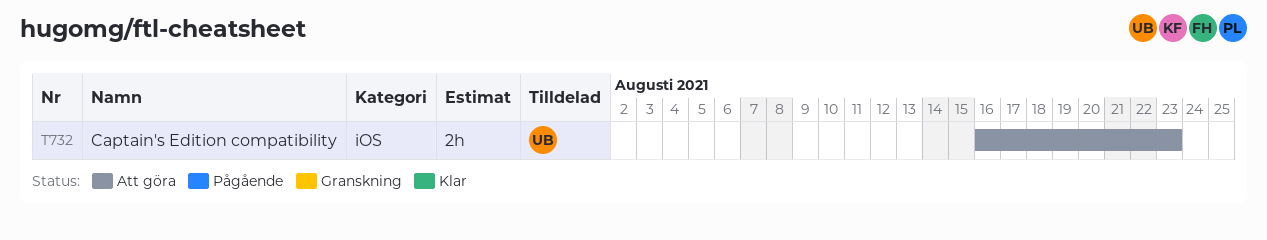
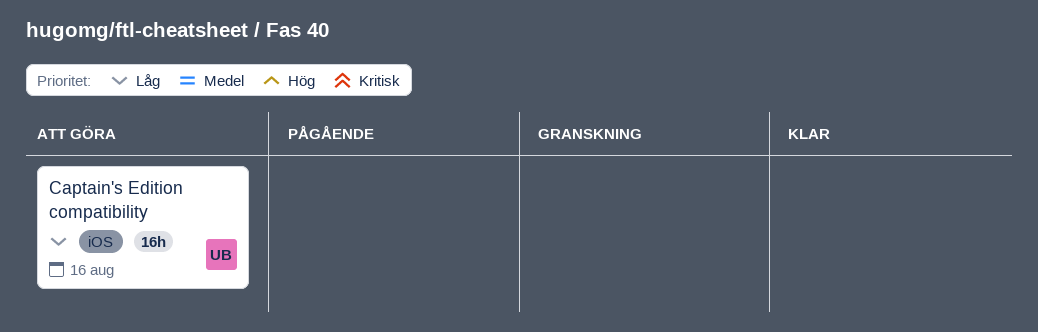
Captain's Edition compatibility, estimate: 2h -> 16h
Captain's Edition compatibility, due: Aug 23 -> Aug 16

